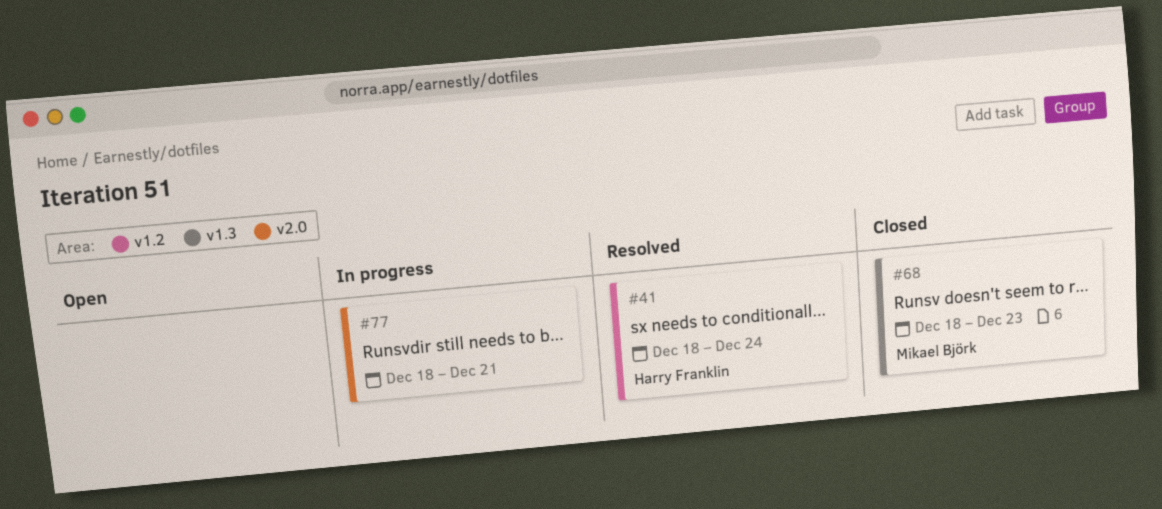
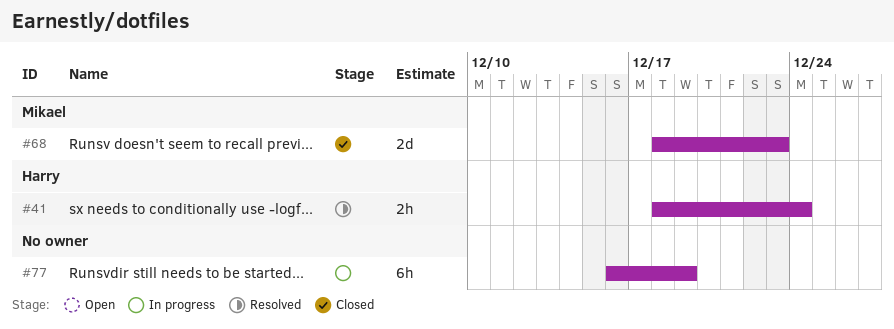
#77, start: Dec 18 -> Dec 16
#77, due: Dec 21 -> Dec 19

